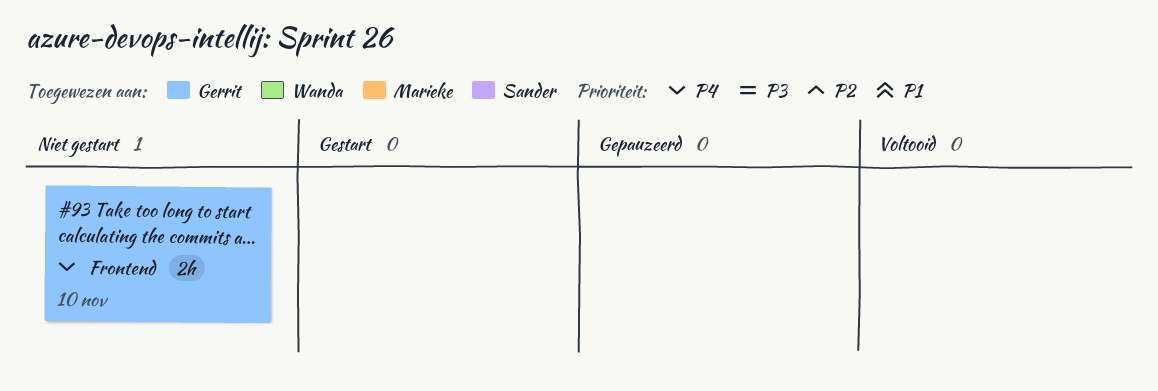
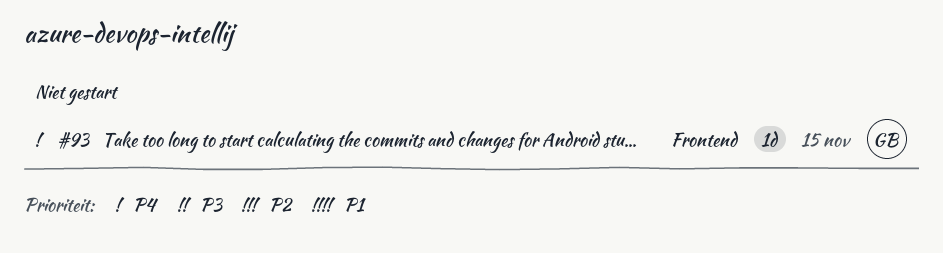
#93, estimate: 2h -> 1d
#93, due: Nov 10 -> Nov 15

